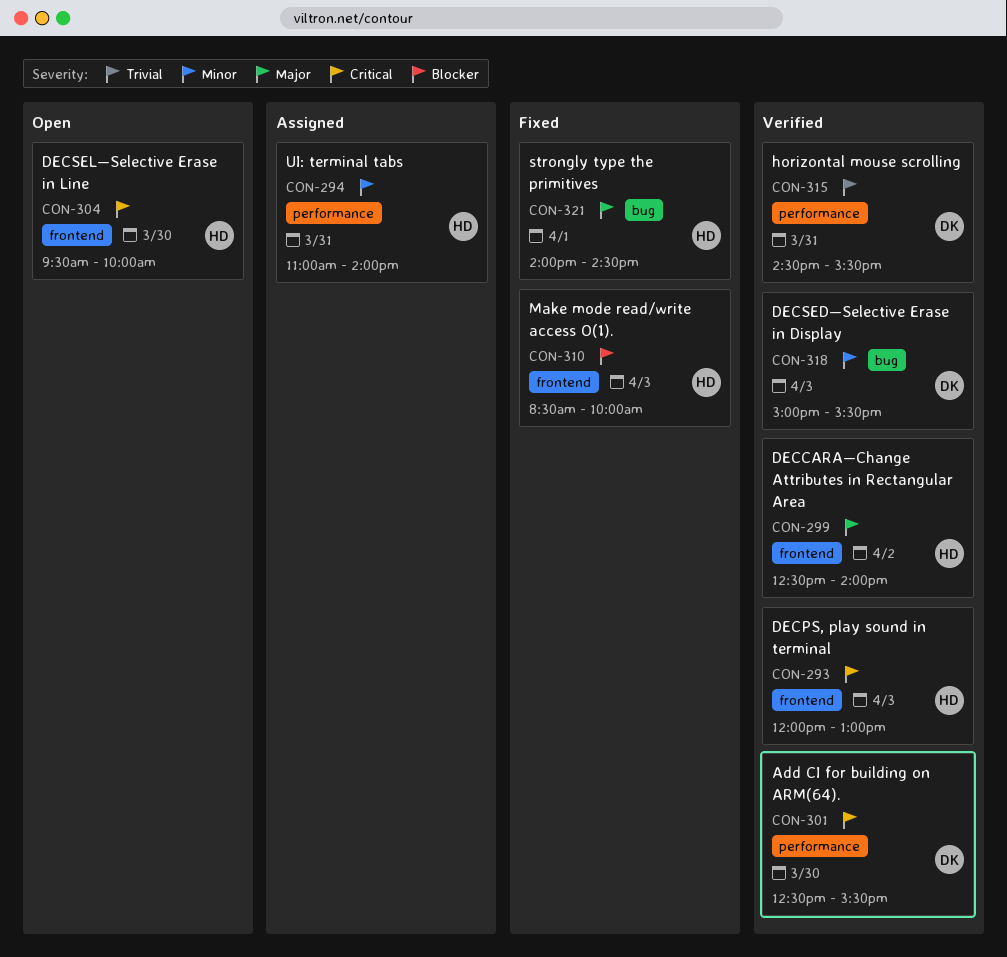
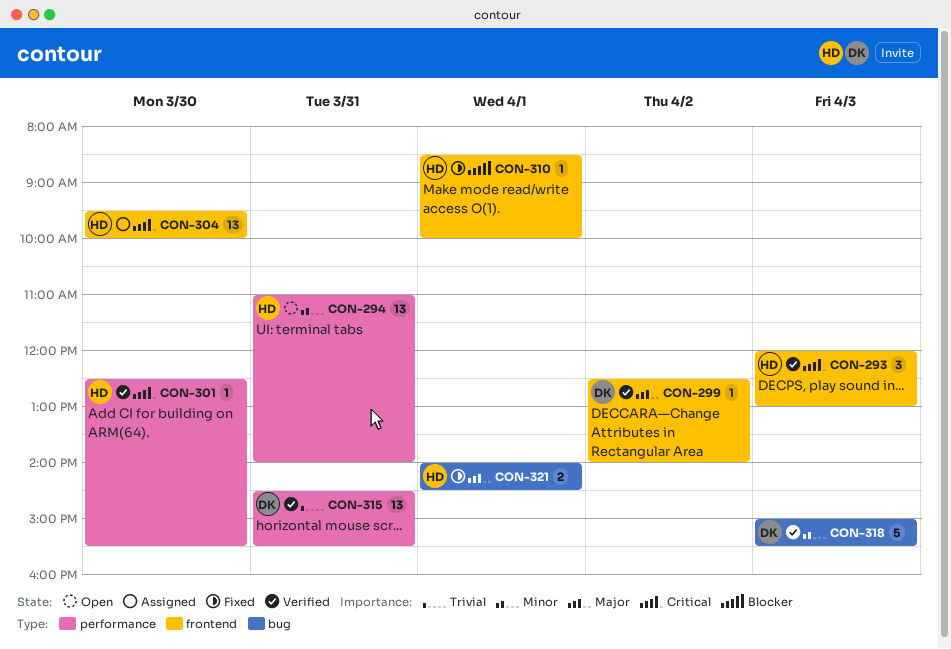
CON-294, status: Assigned -> Open
CON-299, owner: HD -> DK
CON-301, owner: DK -> HD
CON-304, status: Open -> Assigned
CON-310, day: Apr 3 -> Apr 1

